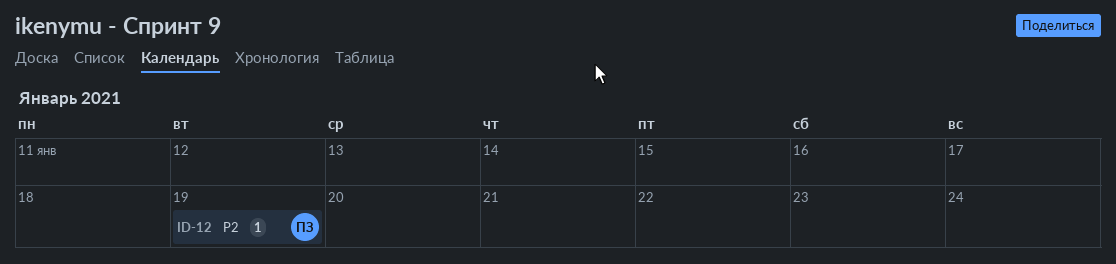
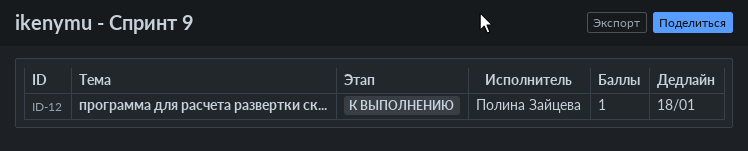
ID-12, due: Jan 19 -> Jan 18

